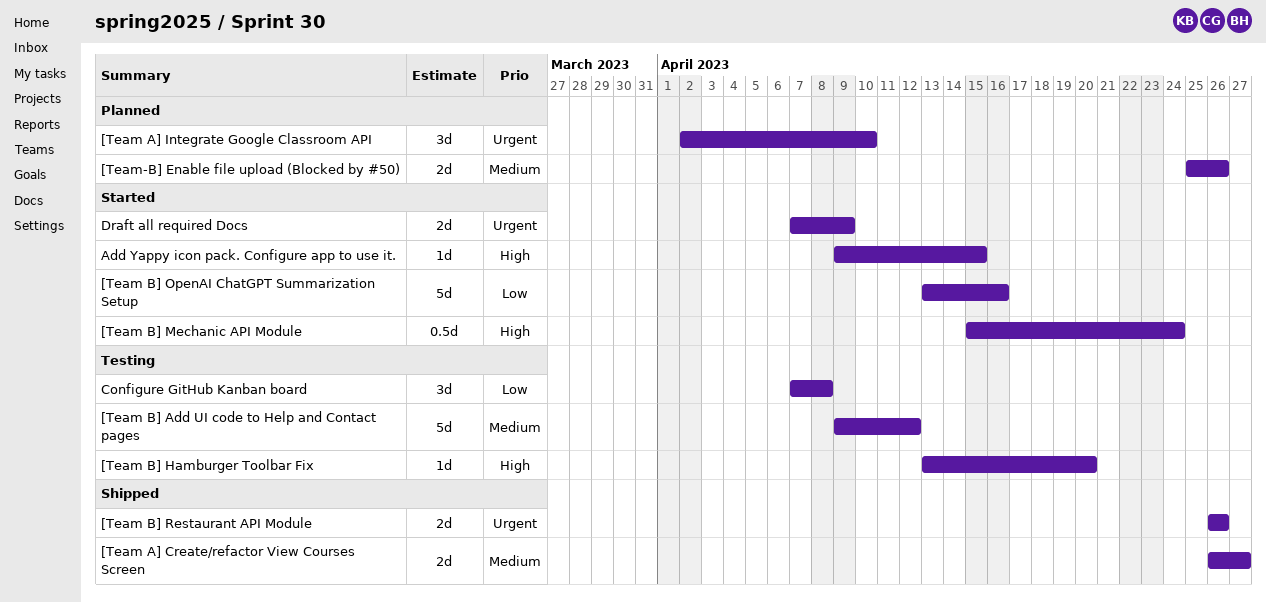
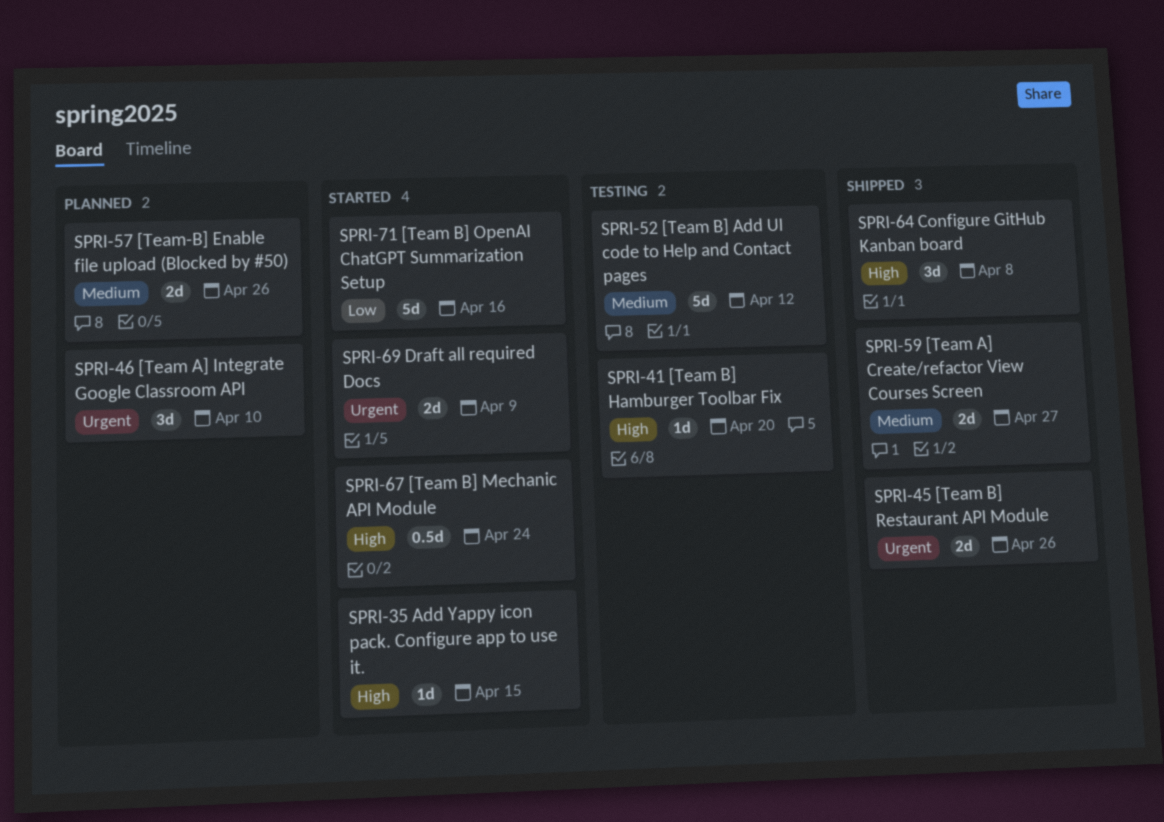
Configure GitHub Kanban board, status: Testing -> Shipped
Configure GitHub Kanban board, priority: Low -> High

